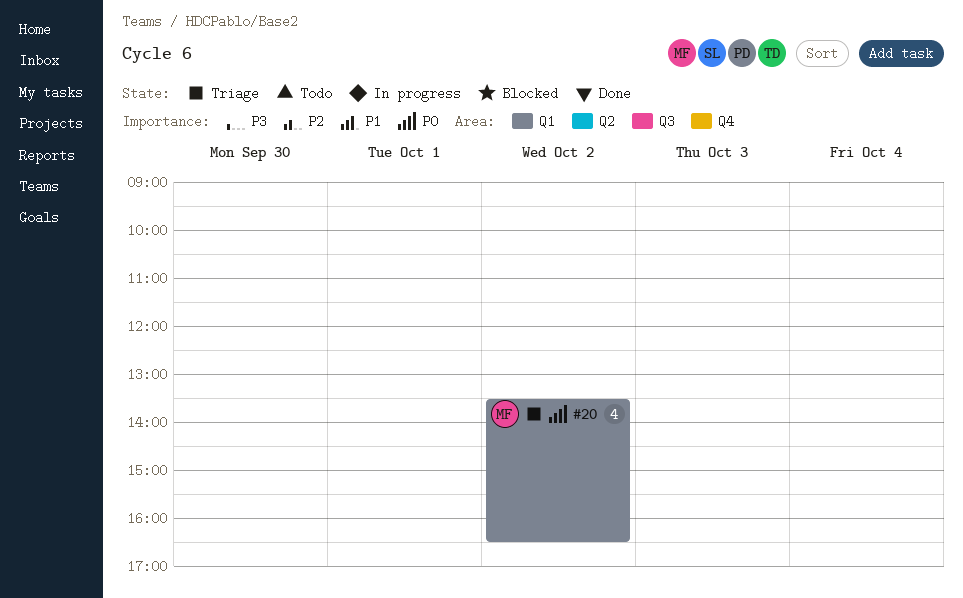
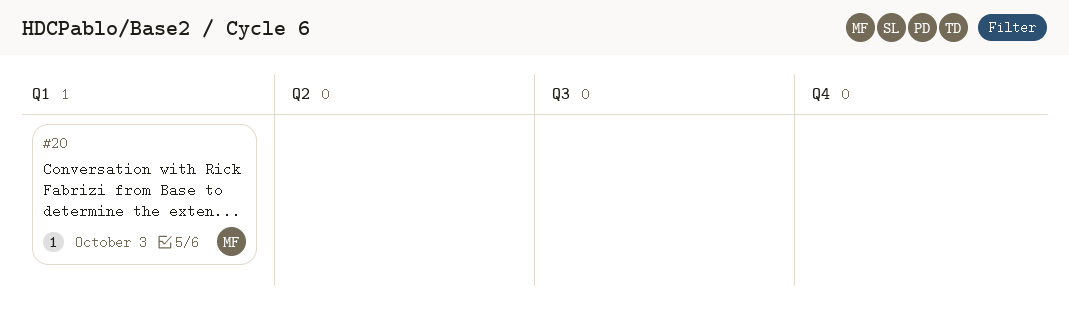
#20, estimate: 4 -> 1
#20, day: Oct 2 -> Oct 3

